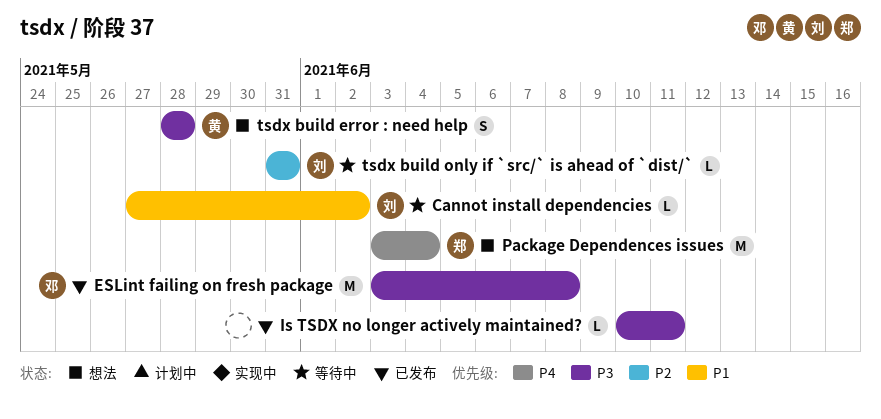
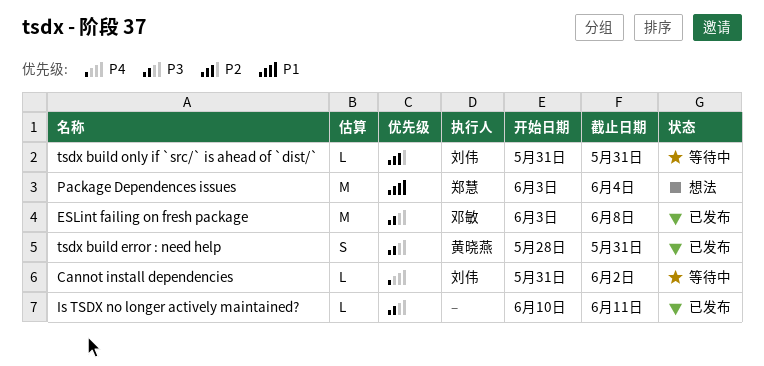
Cannot install dependencies, priority: P1 -> P4
Cannot install dependencies, start: May 27 -> May 31
Package Dependences issues, priority: P4 -> P1
tsdx build error : need help, status: 想法 -> 已发布
tsdx build error : need help, due: May 28 -> May 31

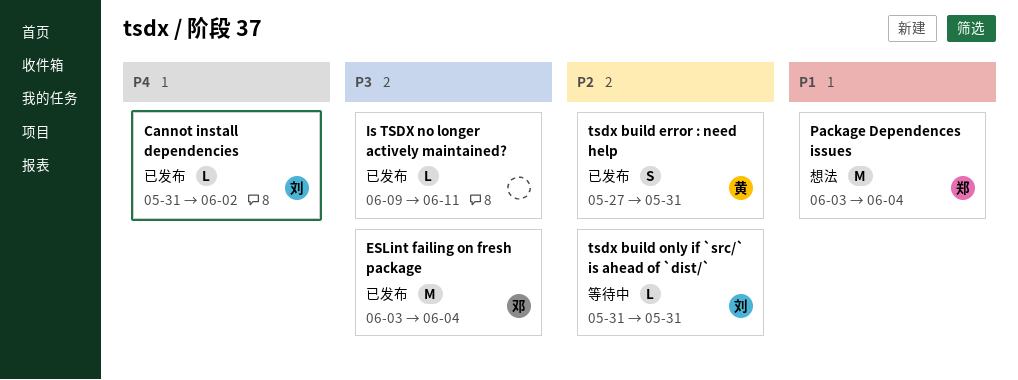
Cannot install dependencies, status: 等待中 -> 已发布
ESLint failing on fresh package, due: Jun 8 -> Jun 4
Is TSDX no longer actively maintained?, start: Jun 10 -> Jun 9
tsdx build error : need help, priority: P3 -> P2
tsdx build error : need help, start: May 28 -> May 27

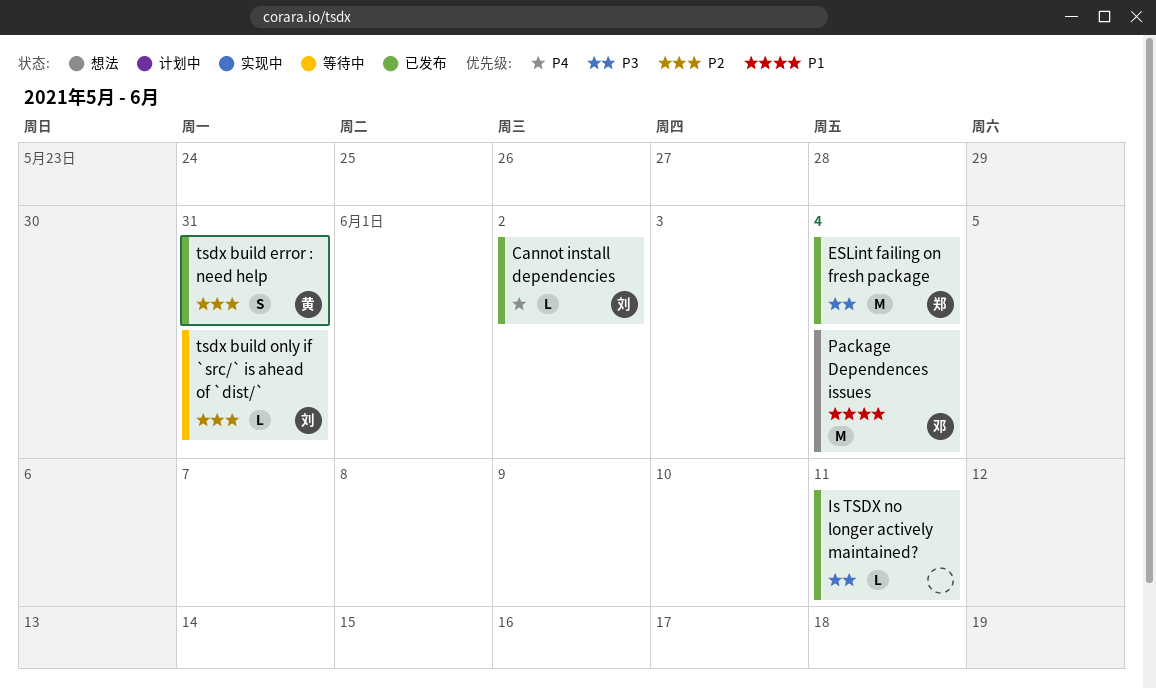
ESLint failing on fresh package, owner: 邓 -> 郑
Package Dependences issues, owner: 郑 -> 邓

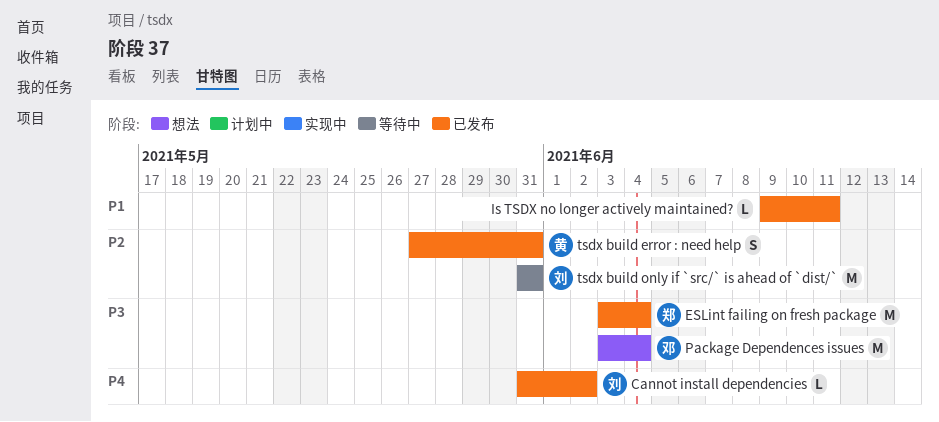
Is TSDX no longer actively maintained?, priority: P3 -> P1
Package Dependences issues, priority: P1 -> P3
tsdx build only if `src/` is ahead of `dist/`, estimate: L -> M

